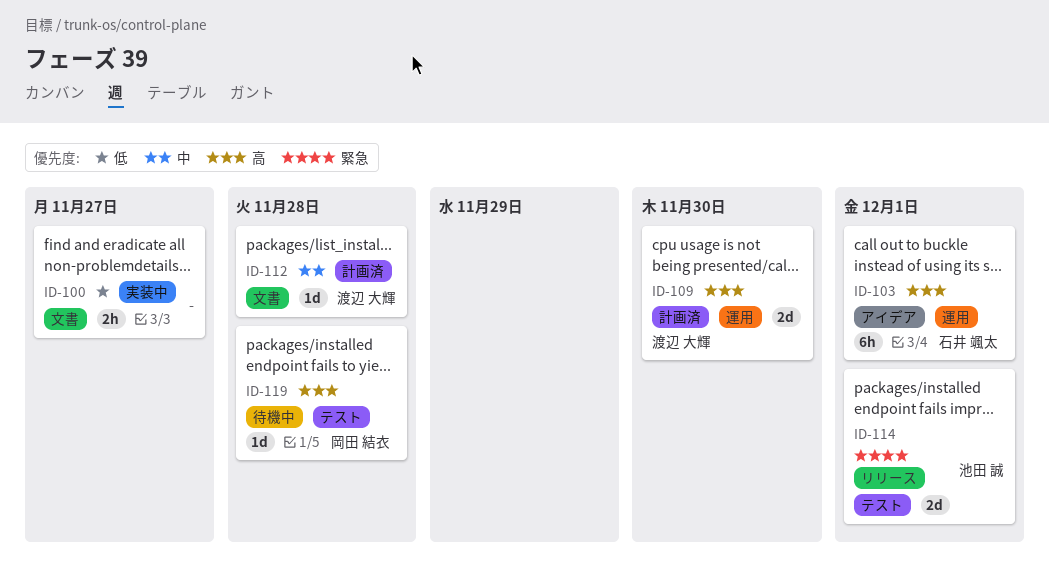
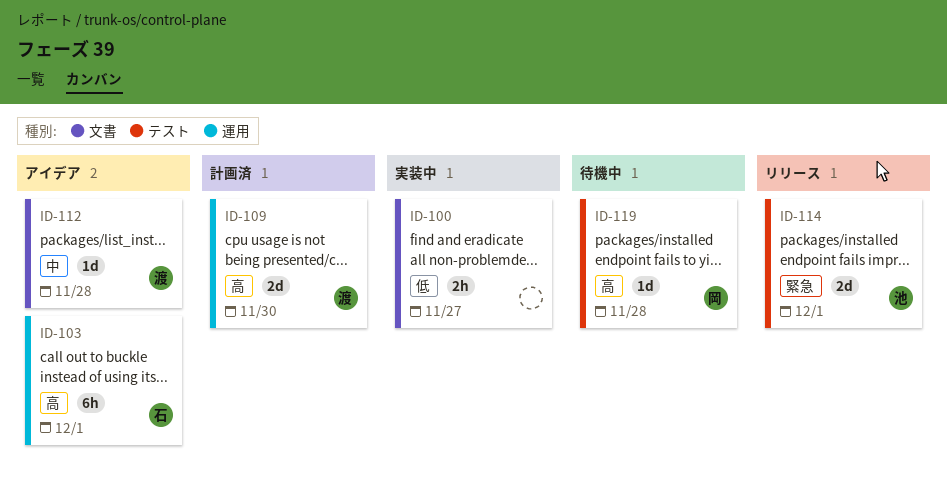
ID-112, status: 計画済 -> アイデア

